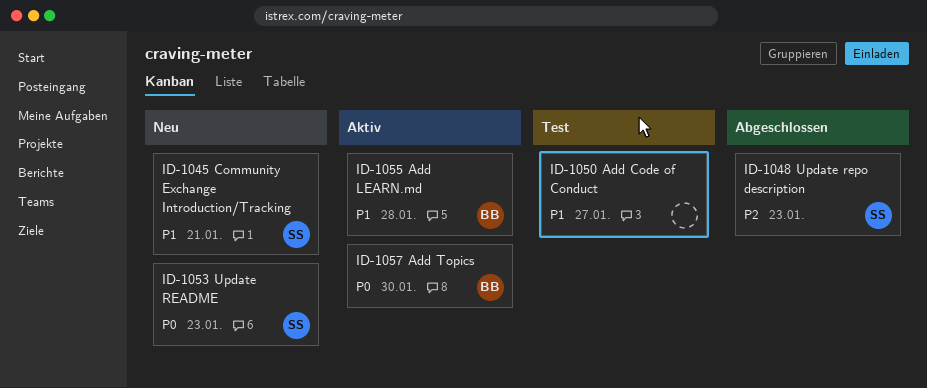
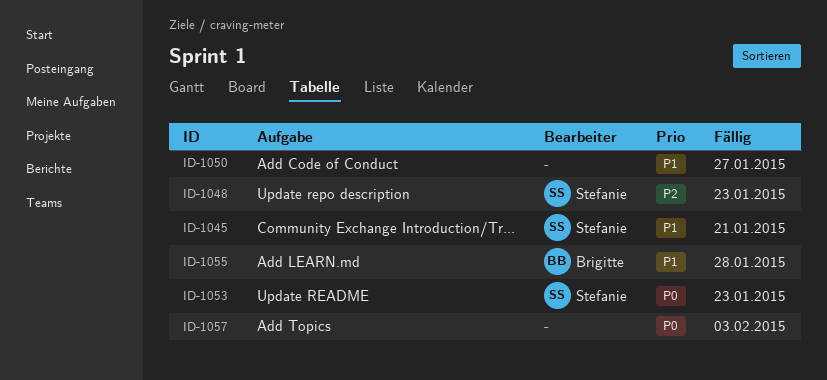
ID-1057, owner: Brigitte -> none
ID-1057, due: Jan 30 -> Feb 3

